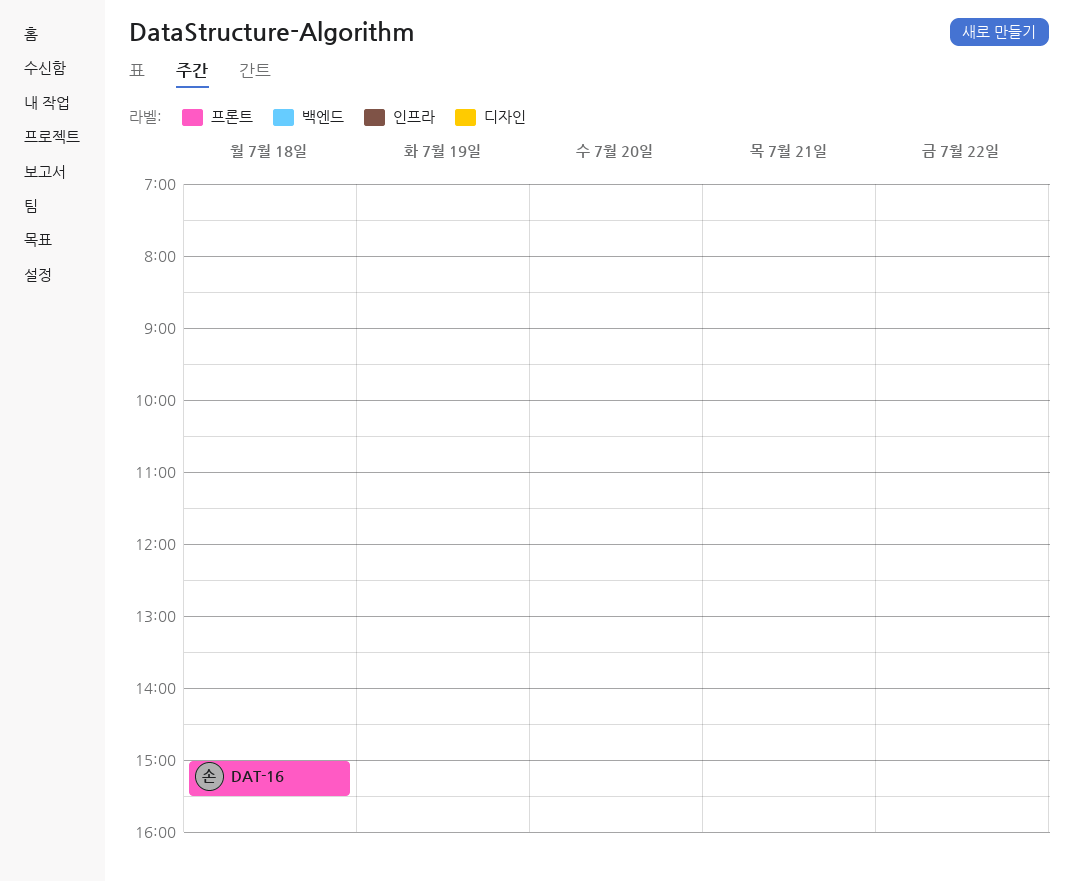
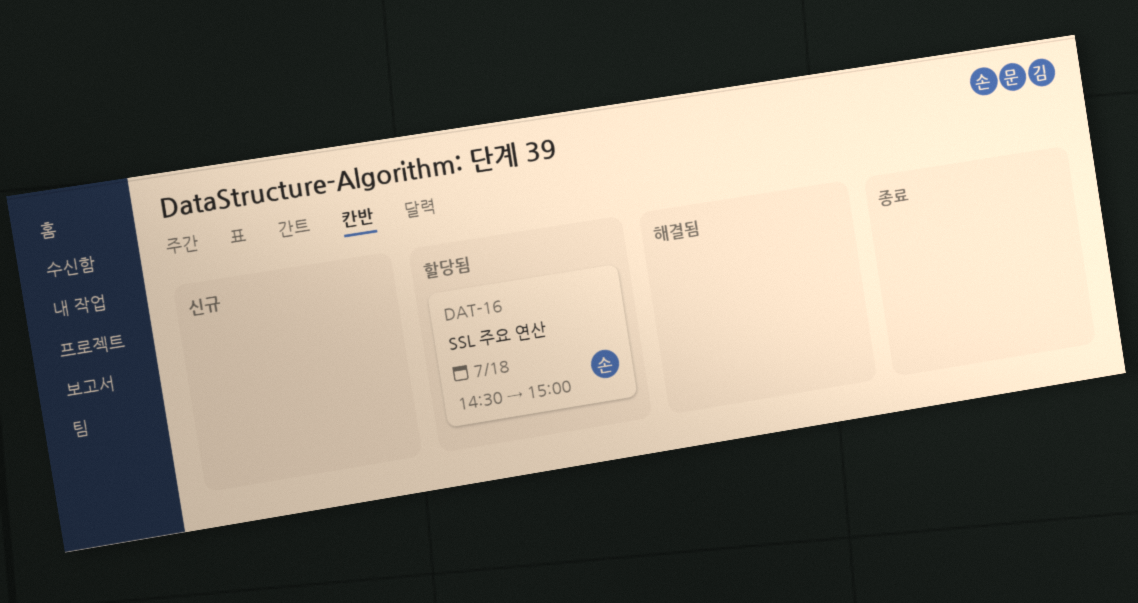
DAT-16, begins: 15:00 -> 14:30
DAT-16, ends: 15:30 -> 15:00

